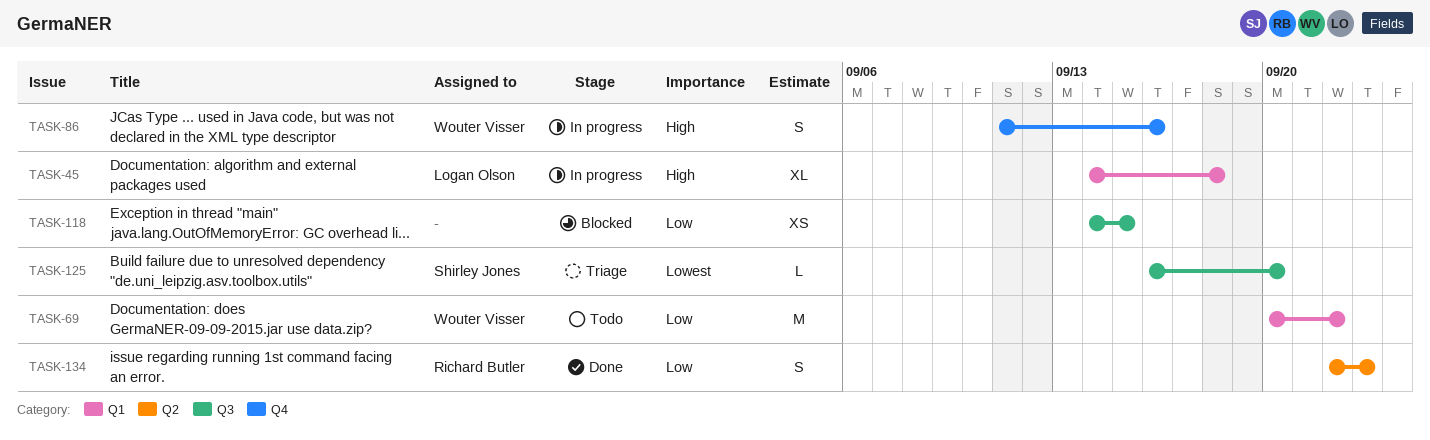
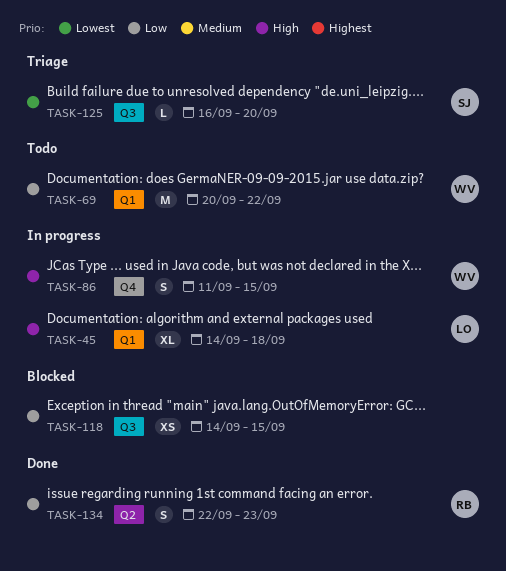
TASK-86, due: Sep 16 -> Sep 15

